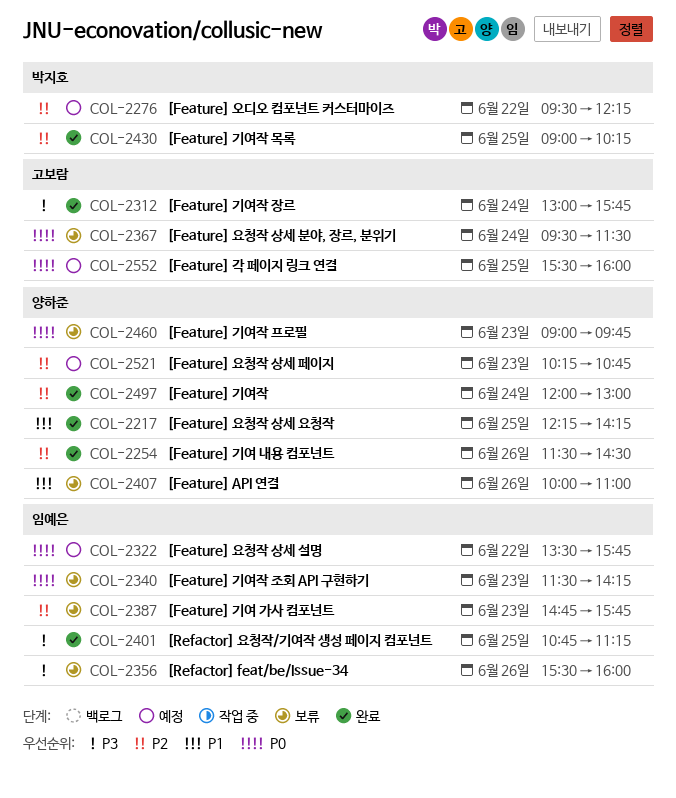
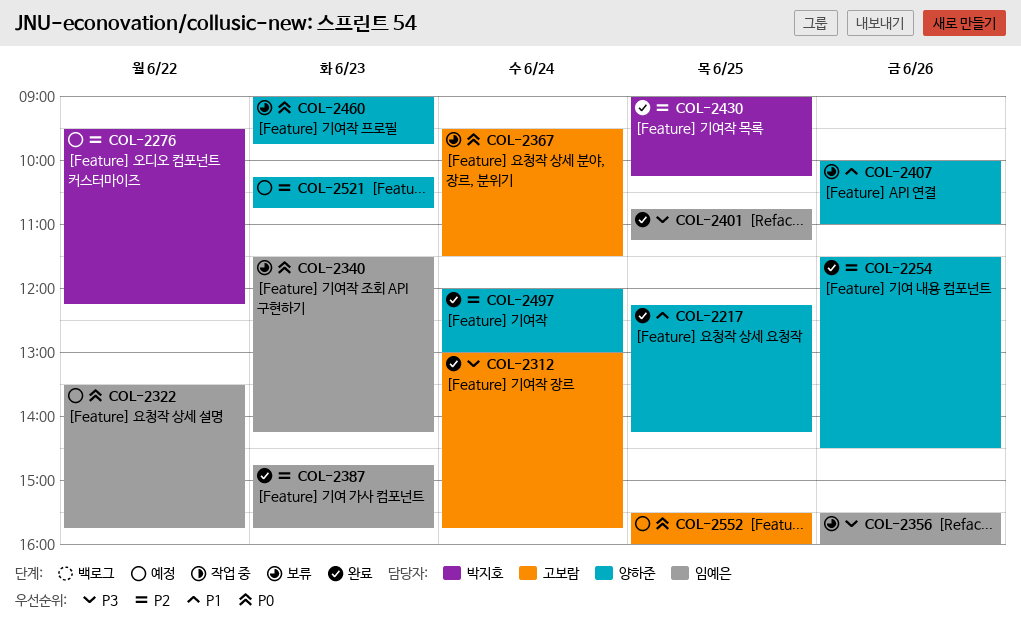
COL-2387, status: 보류 -> 완료

